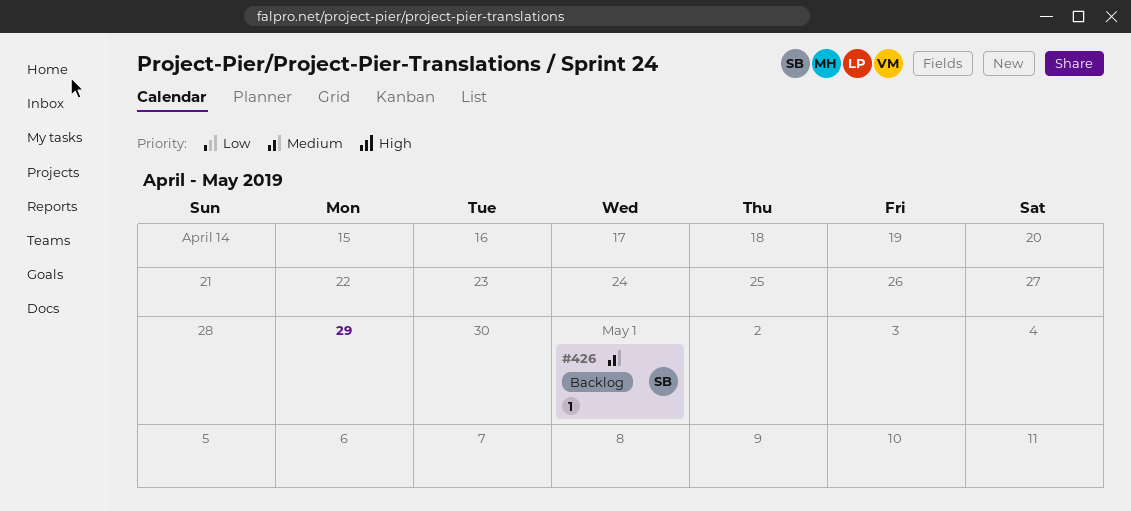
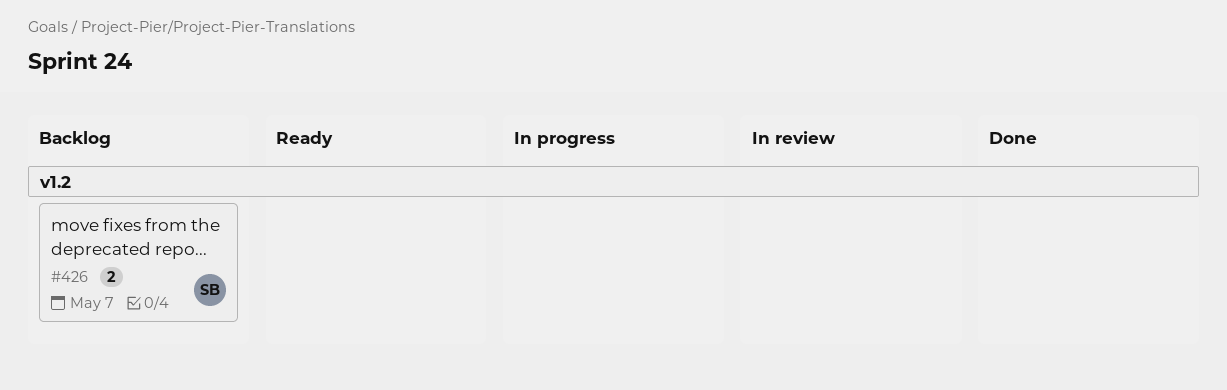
#426, estimate: 1 -> 2
#426, due: May 1 -> May 7

